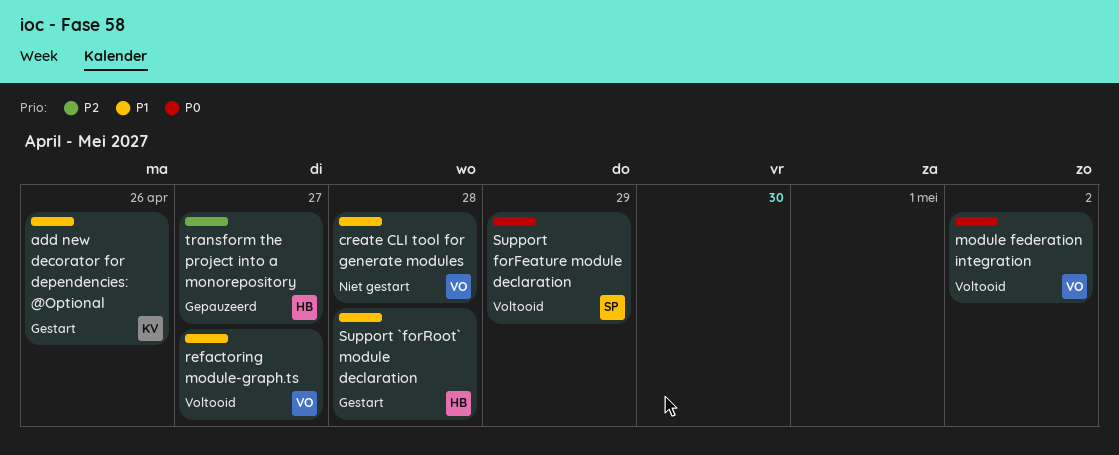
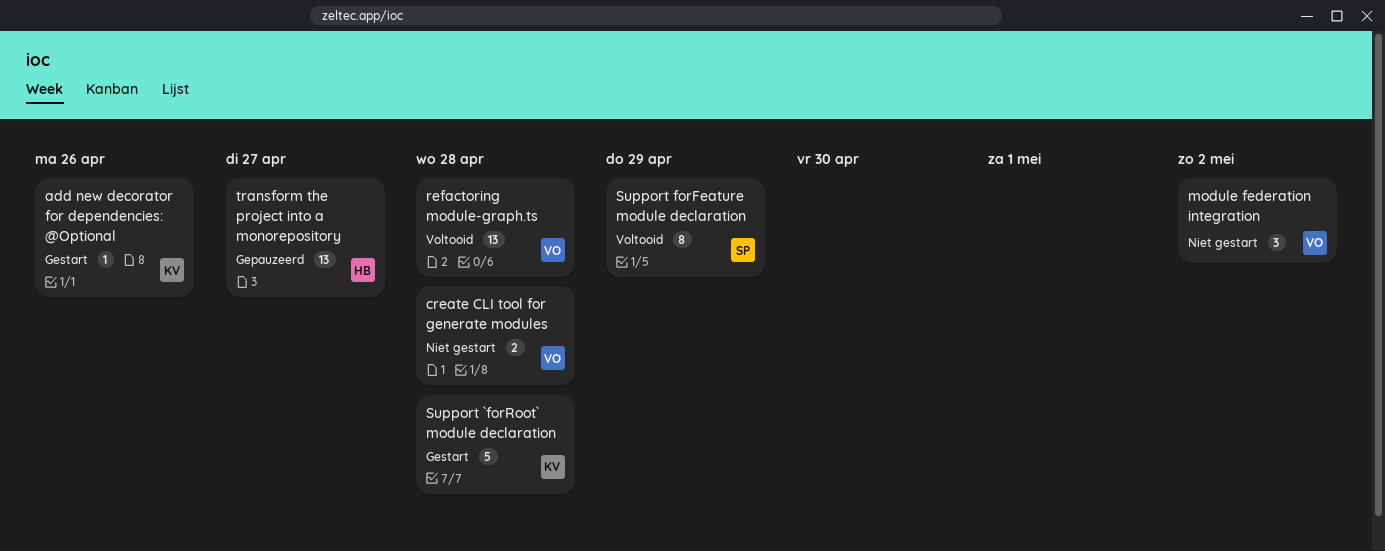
module federation integration, status: Voltooid -> Niet gestart
refactoring module-graph.ts, due: Apr 27 -> Apr 28
Support `forRoot` module declaration, owner: HB -> KV

